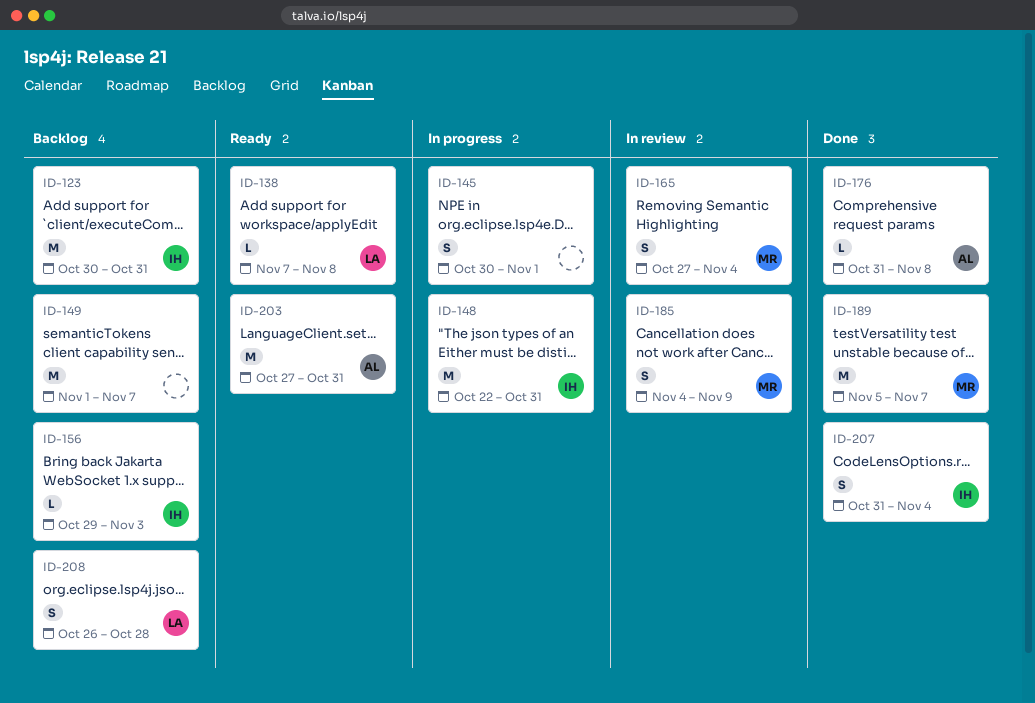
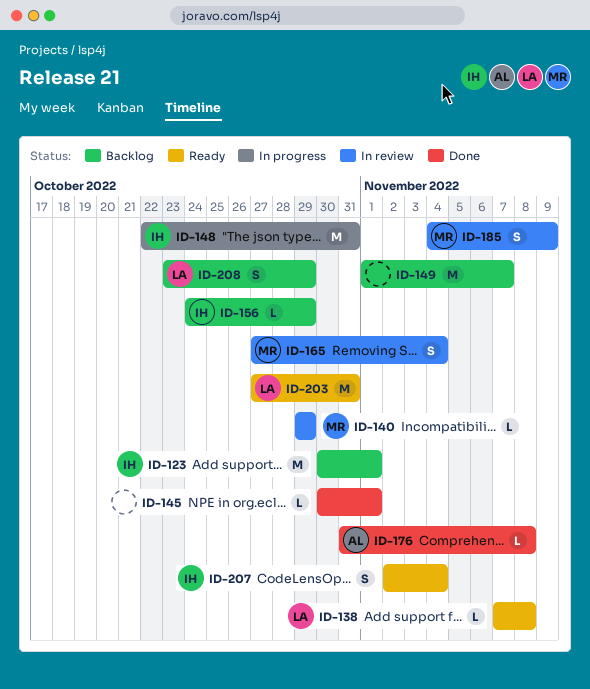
ID-123, due: Oct 31 -> Nov 1
ID-140: none -> present
ID-145, status: In progress -> Done
ID-145, estimate: S -> L
ID-156, start: Oct 29 -> Oct 24
ID-156, due: Nov 3 -> Oct 29
ID-189: present -> none
ID-203, owner: AL -> LA
ID-207, status: Done -> Ready
ID-207, start: Oct 31 -> Nov 2
ID-208, start: Oct 26 -> Oct 23
ID-208, due: Oct 28 -> Oct 29

